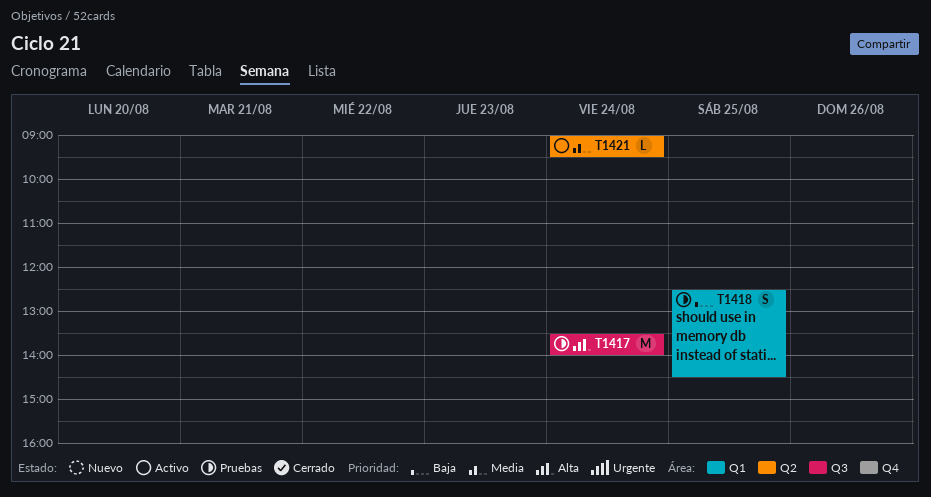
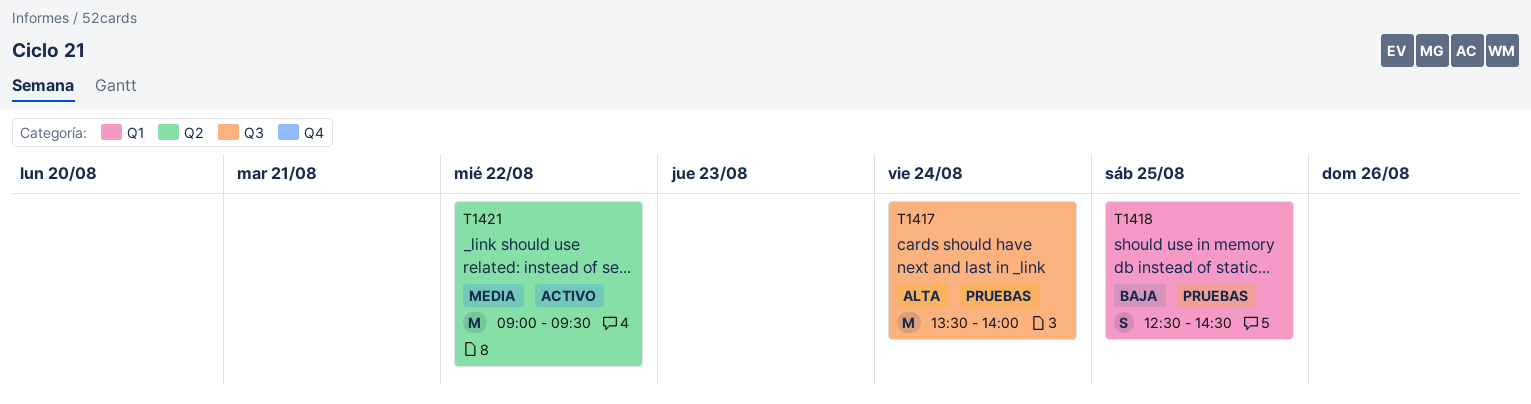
T1421, estimate: L -> M
T1421, day: Aug 24 -> Aug 22

